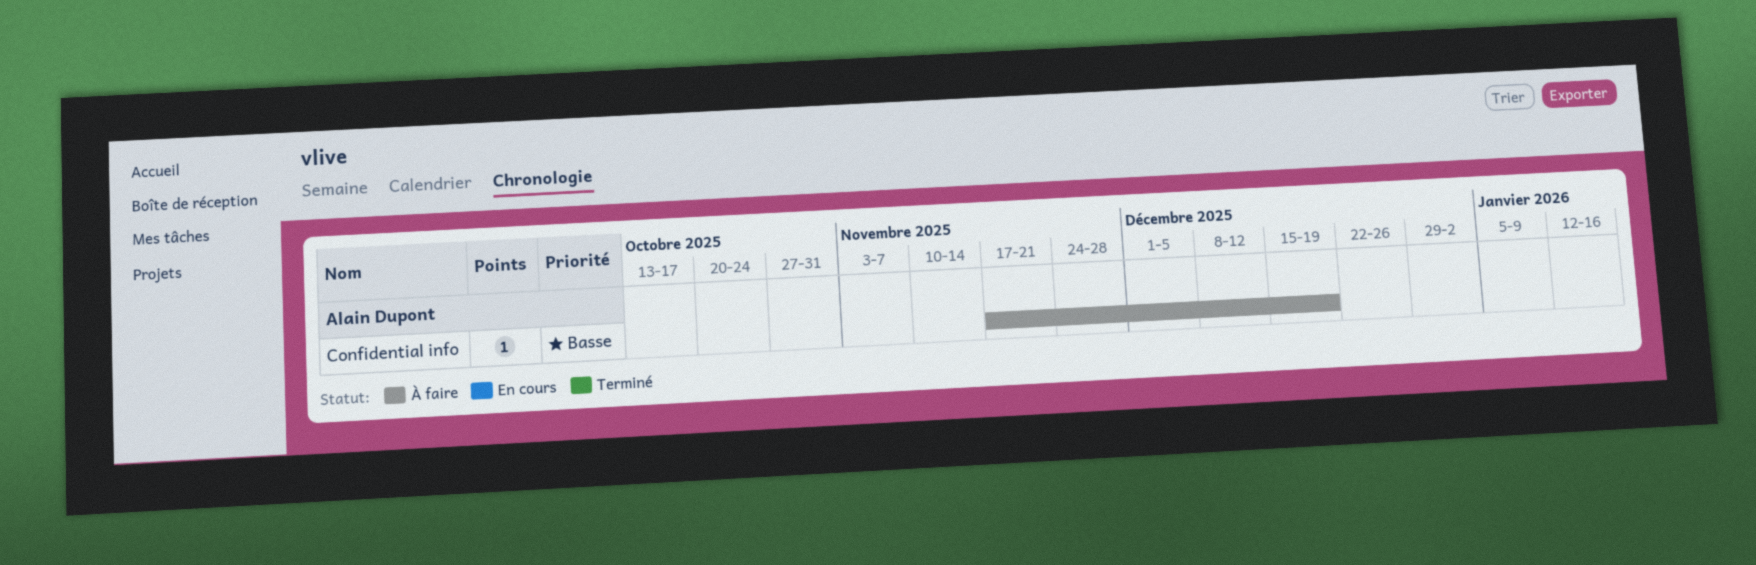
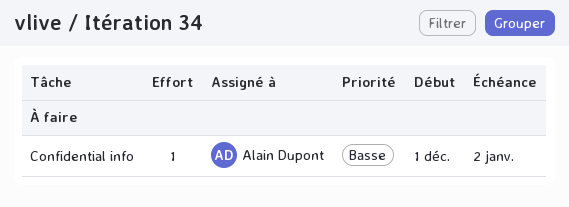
Confidential info, start: Nov 17 -> Dec 1
Confidential info, due: Dec 19 -> Jan 2

